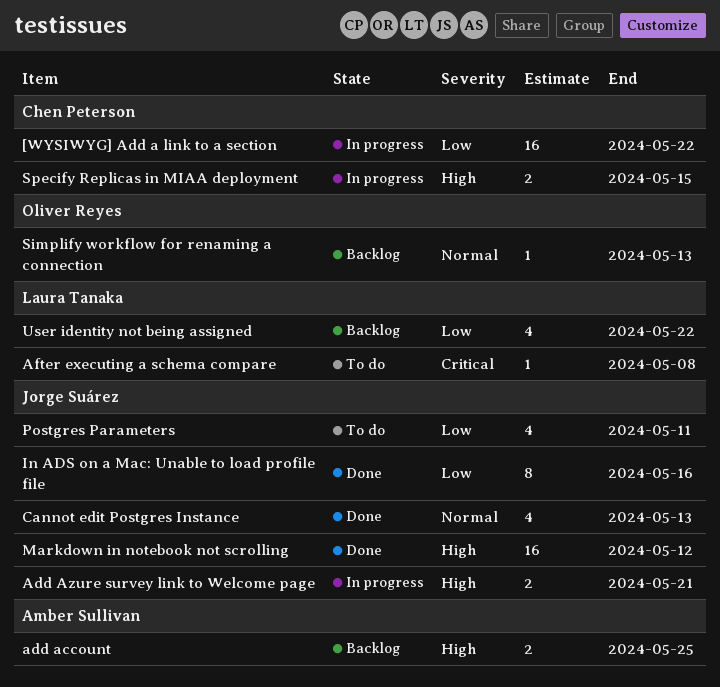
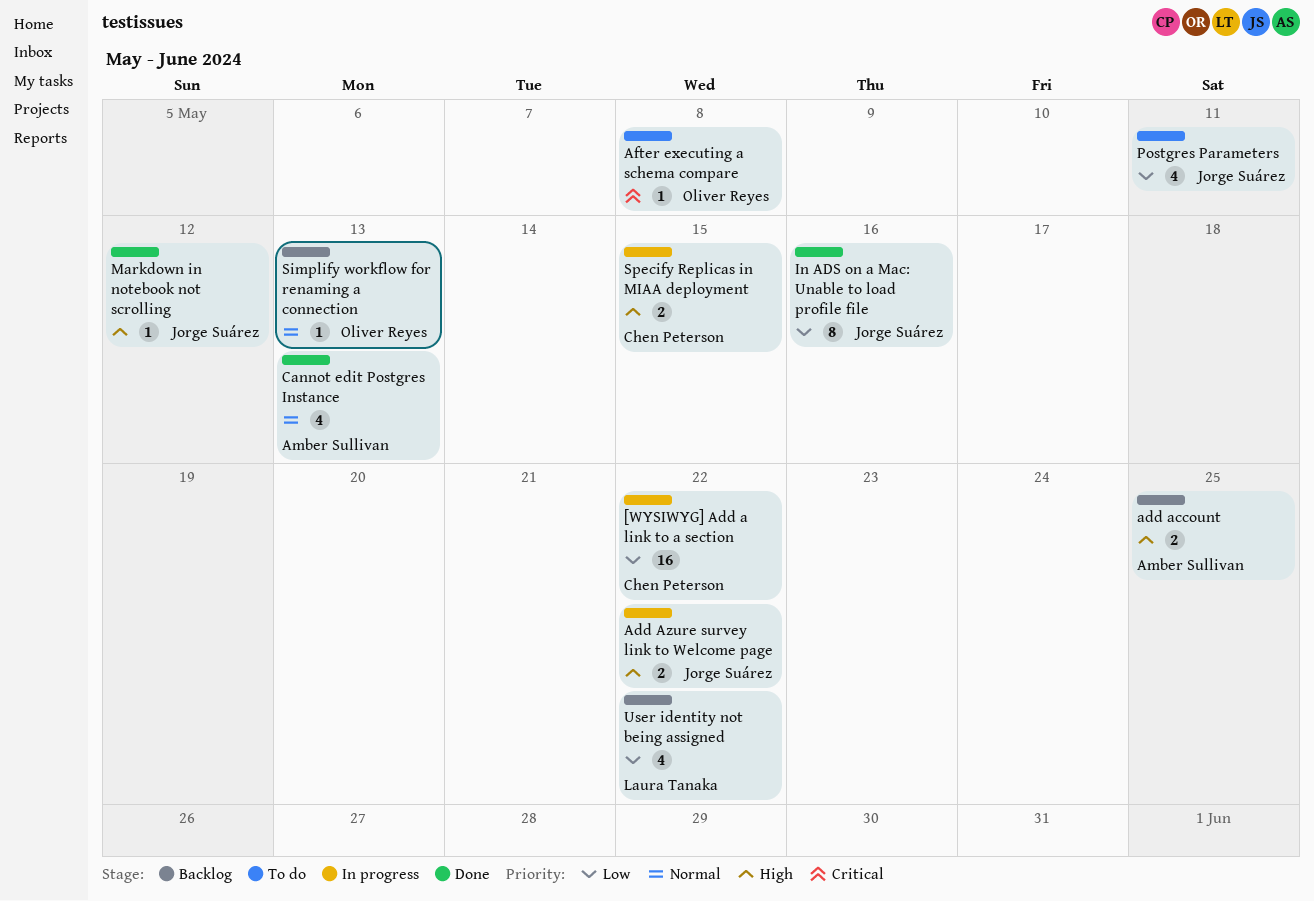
Add Azure survey link to Welcome page, due: May 21 -> May 22
After executing a schema compare, owner: Laura Tanaka -> Oliver Reyes
Cannot edit Postgres Instance, owner: Jorge Suárez -> Amber Sullivan
Markdown in notebook not scrolling, estimate: 16 -> 1

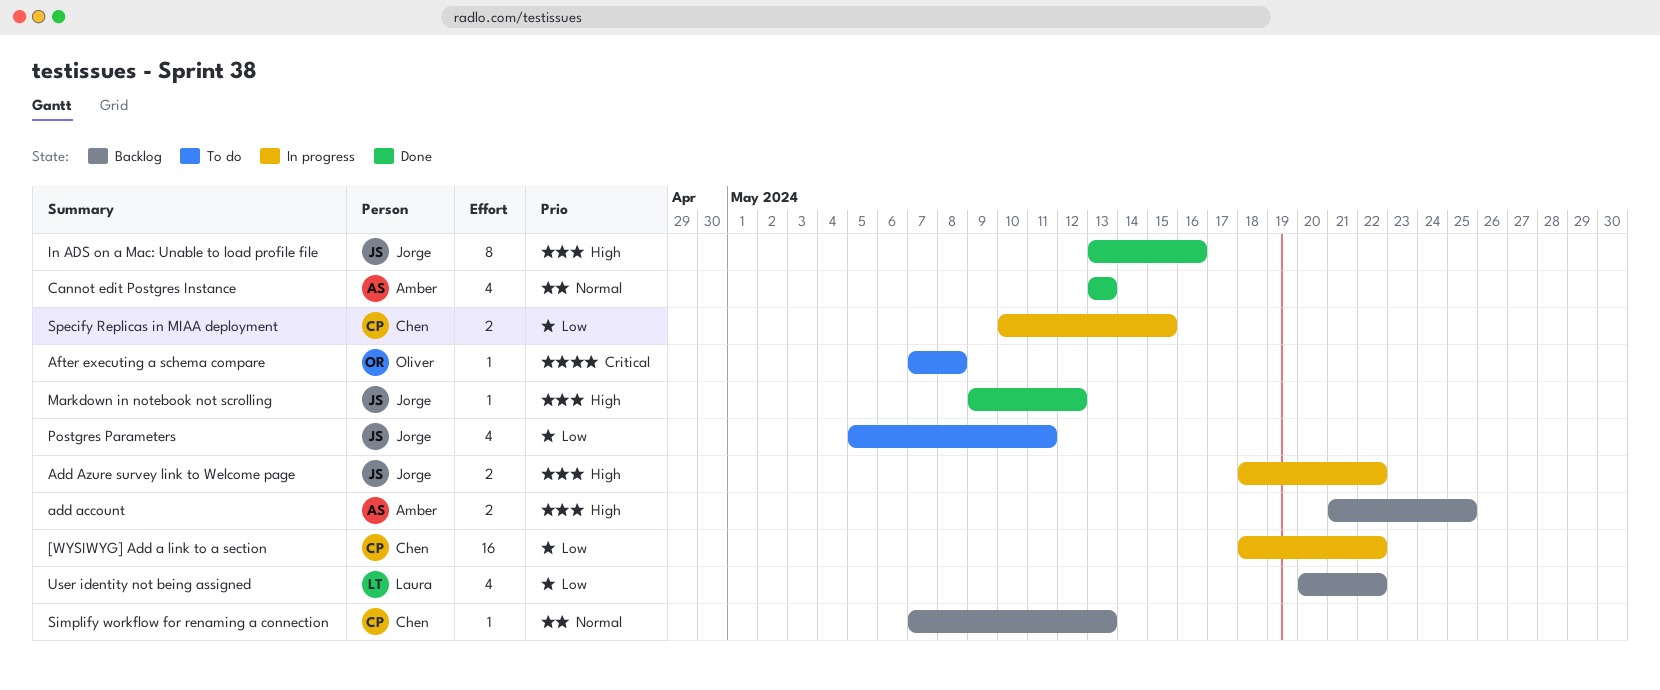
In ADS on a Mac: Unable to load profile file, priority: Low -> High
Simplify workflow for renaming a connection, owner: Oliver Reyes -> Chen Peterson
Specify Replicas in MIAA deployment, priority: High -> Low

